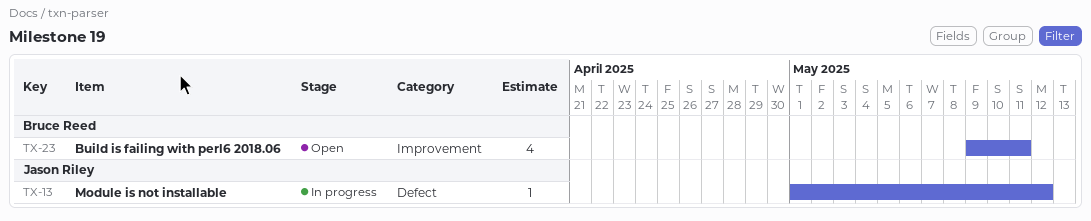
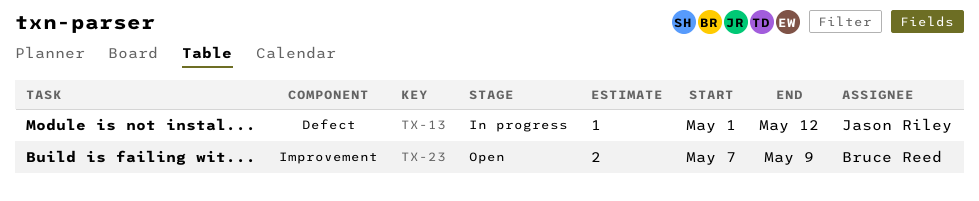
TX-23, estimate: 4 -> 2
TX-23, start: May 9 -> May 7
TX-23, due: May 11 -> May 9

